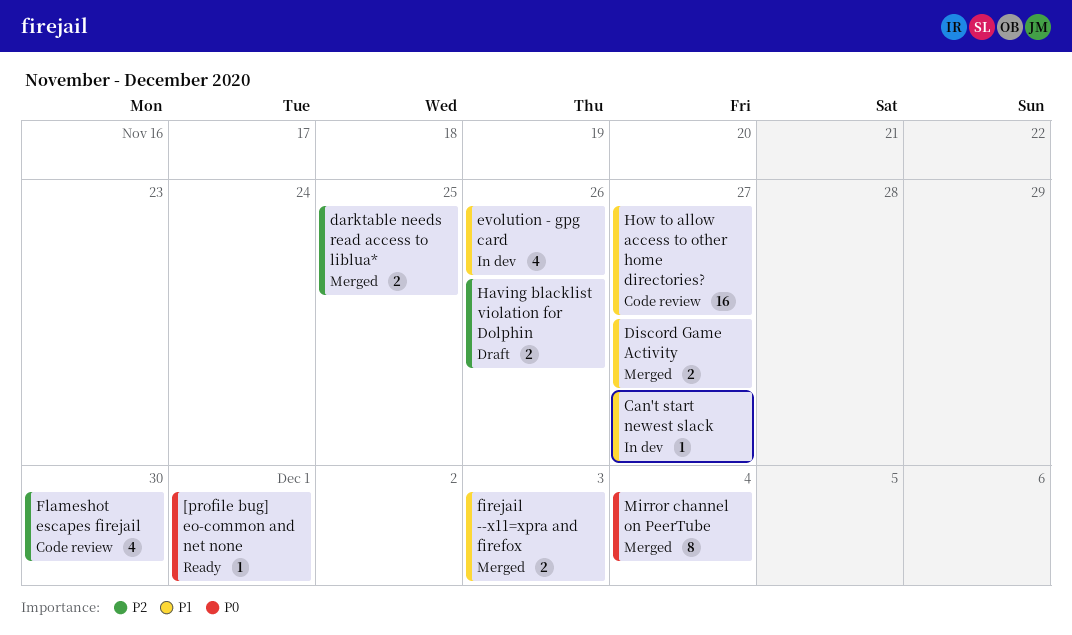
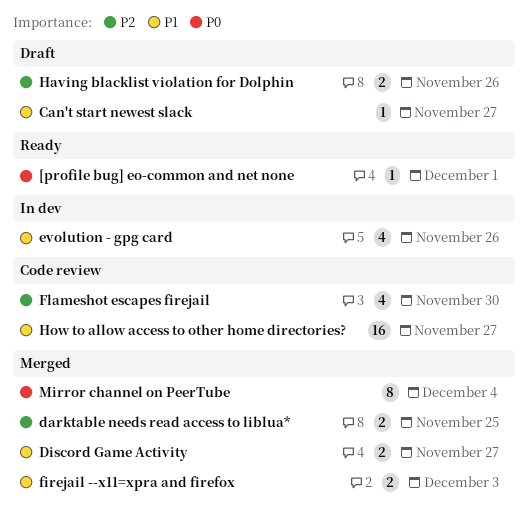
Can't start newest slack, status: In dev -> Draft

